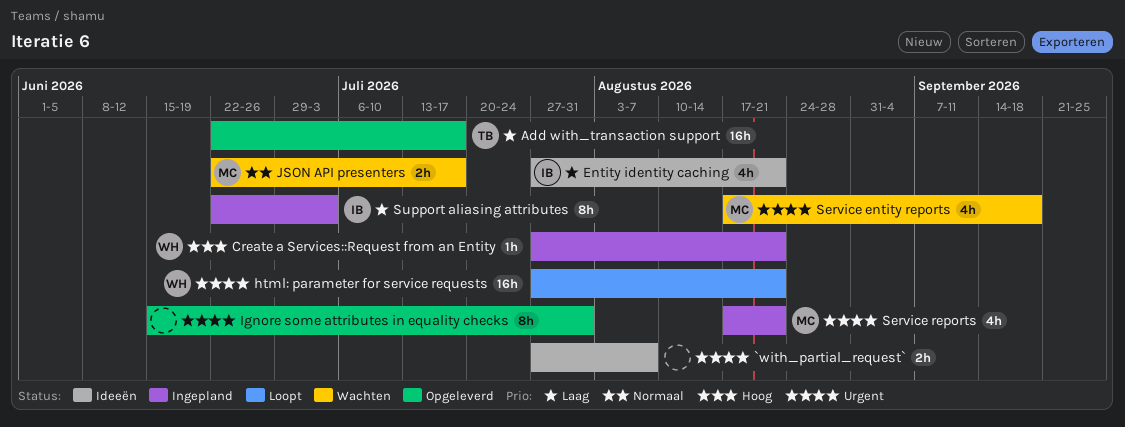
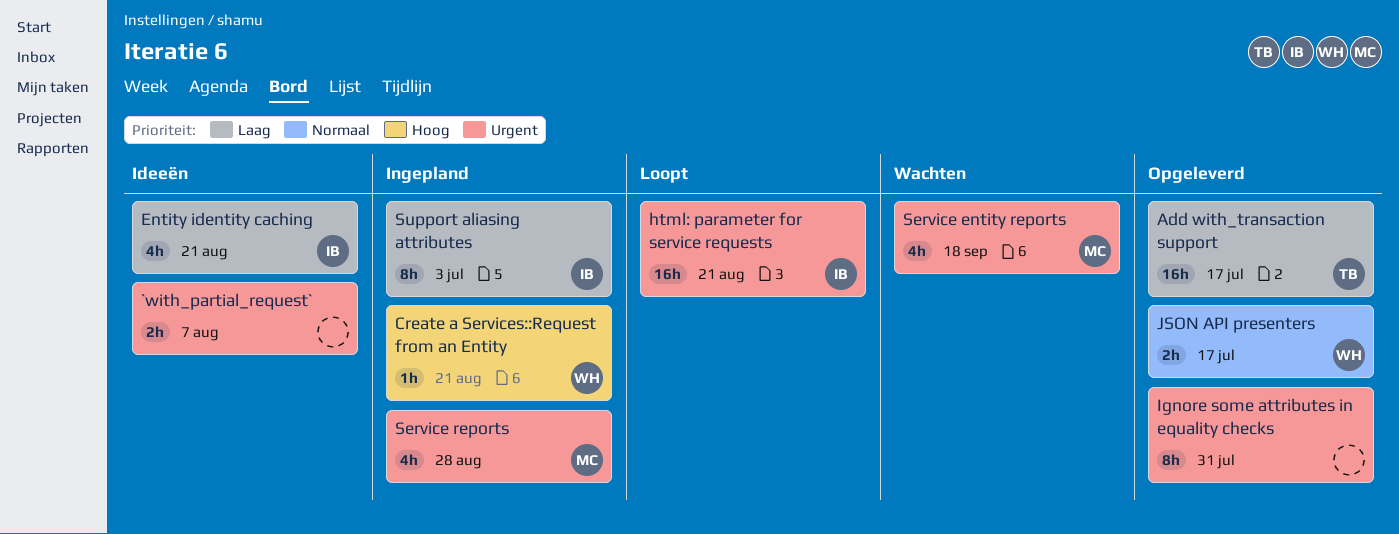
html: parameter for service requests, owner: WH -> IB
JSON API presenters, status: Wachten -> Opgeleverd
JSON API presenters, owner: MC -> WH
Service reports, due: Aug 21 -> Aug 28

